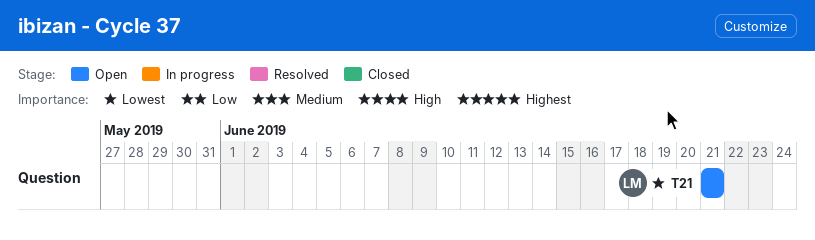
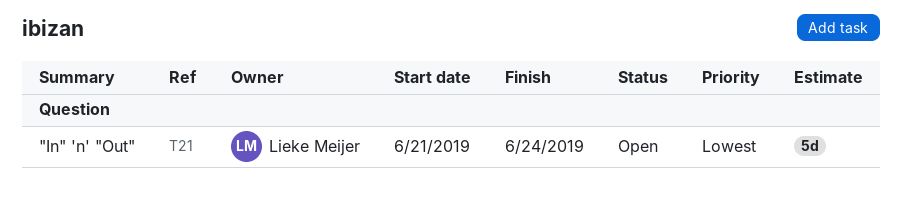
T21, due: Jun 21 -> Jun 24

